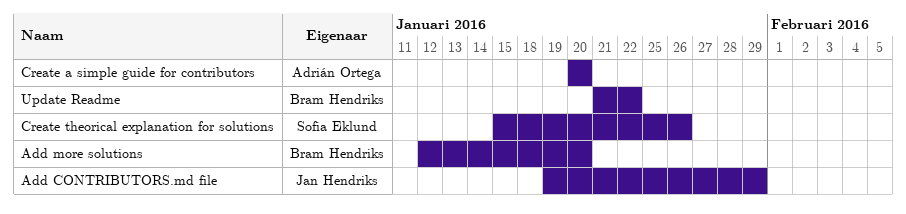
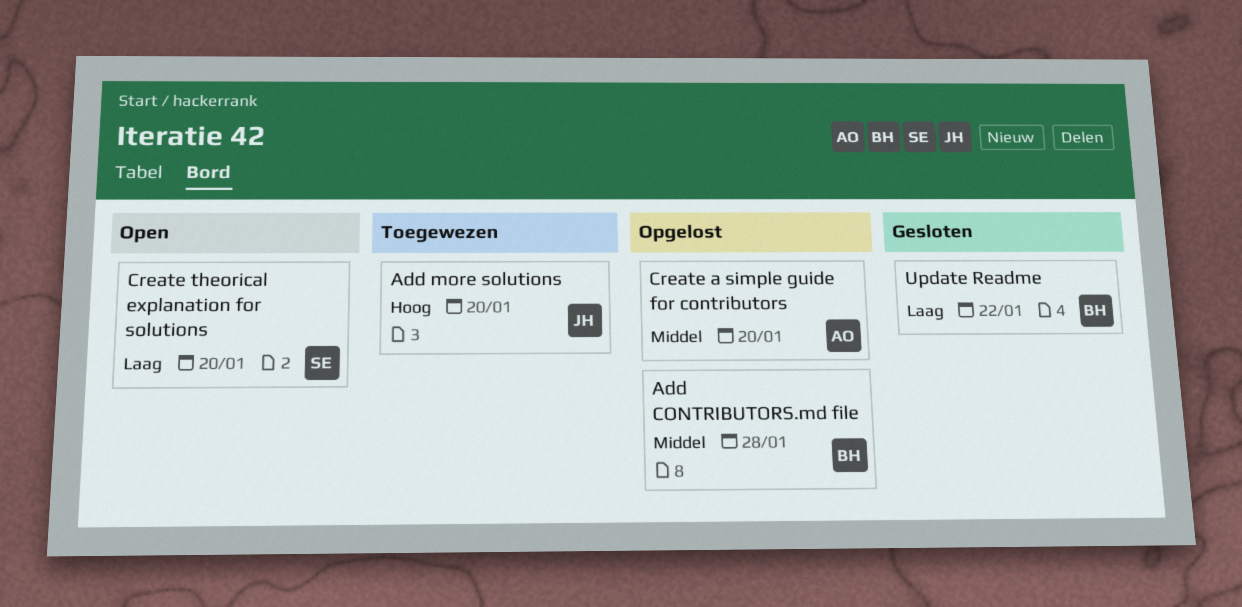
Add CONTRIBUTORS.md file, owner: Jan Hendriks -> Bram Hendriks
Add CONTRIBUTORS.md file, due: Jan 29 -> Jan 28
Add more solutions, owner: Bram Hendriks -> Jan Hendriks
Create theorical explanation for solutions, due: Jan 26 -> Jan 20

